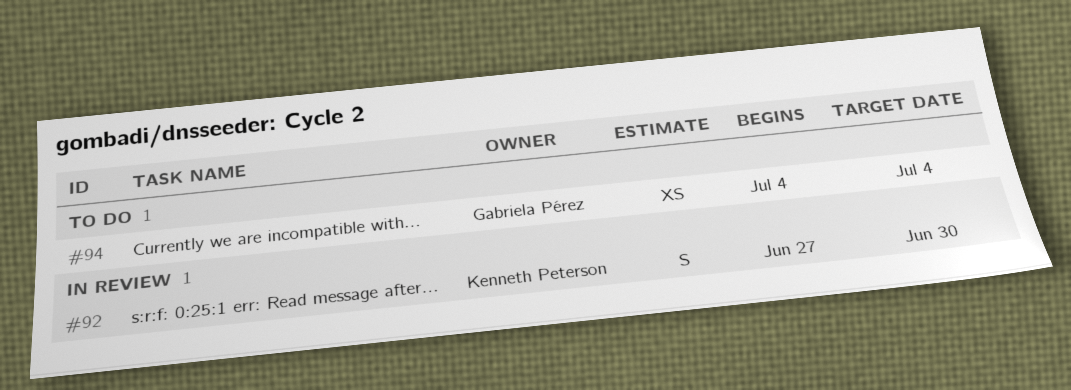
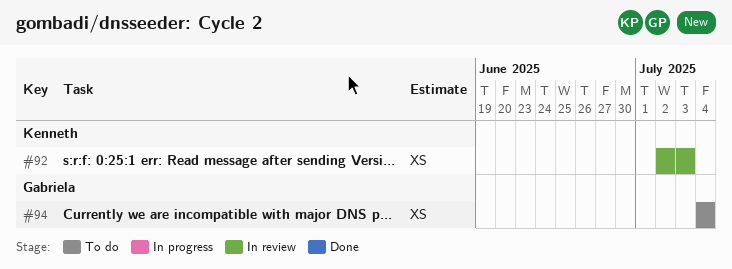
#92, estimate: S -> XS
#92, start: Jun 27 -> Jul 2
#92, due: Jun 30 -> Jul 3

